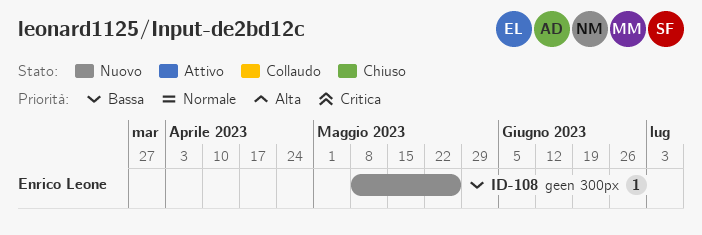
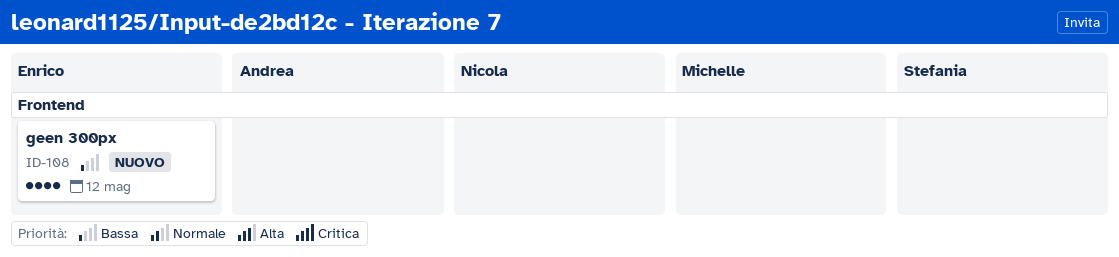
ID-108, estimate: 1 -> 4
ID-108, due: May 26 -> May 12

